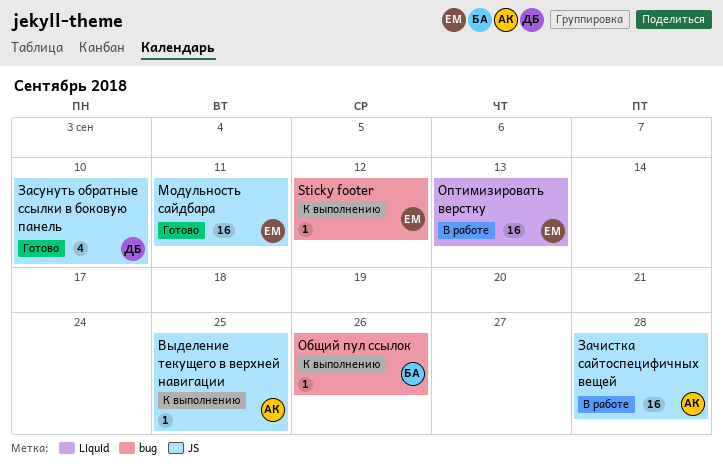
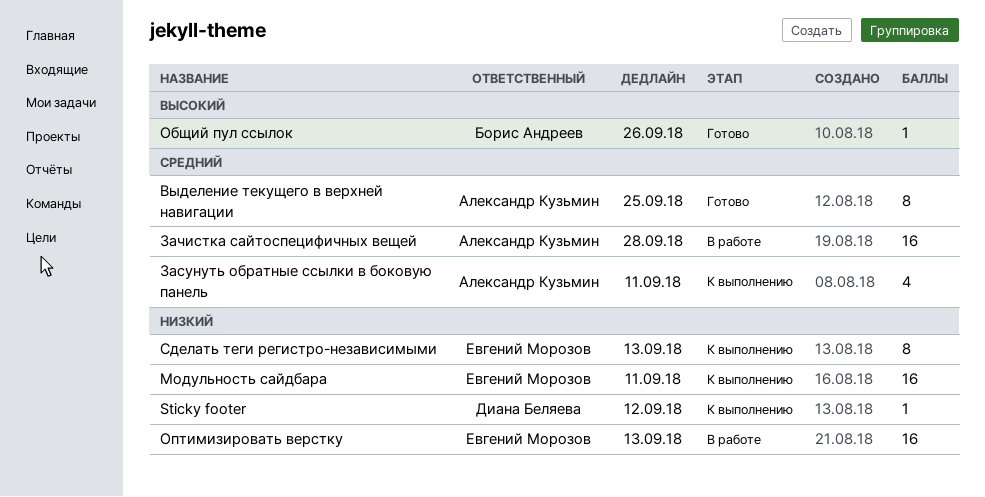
Sticky footer, owner: Евгений Морозов -> Диана Беляева
Выделение текущего в верхней навигации, status: К выполнению -> Готово
Выделение текущего в верхней навигации, estimate: 1 -> 8
Засунуть обратные ссылки в боковую панель, status: Готово -> К выполнению
Засунуть обратные ссылки в боковую панель, owner: Диана Беляева -> Александр Кузьмин
Засунуть обратные ссылки в боковую панель, due: Sep 10 -> Sep 11
Модульность сайдбара, status: Готово -> К выполнению
Общий пул ссылок, status: К выполнению -> Готово
Сделать теги регистро-независимыми: none -> present

